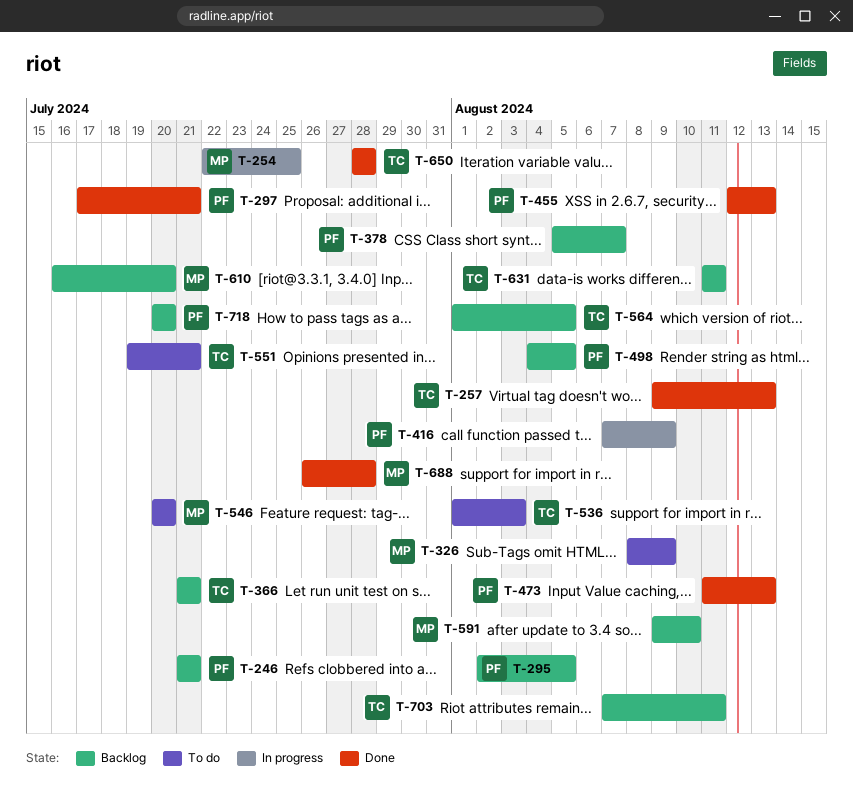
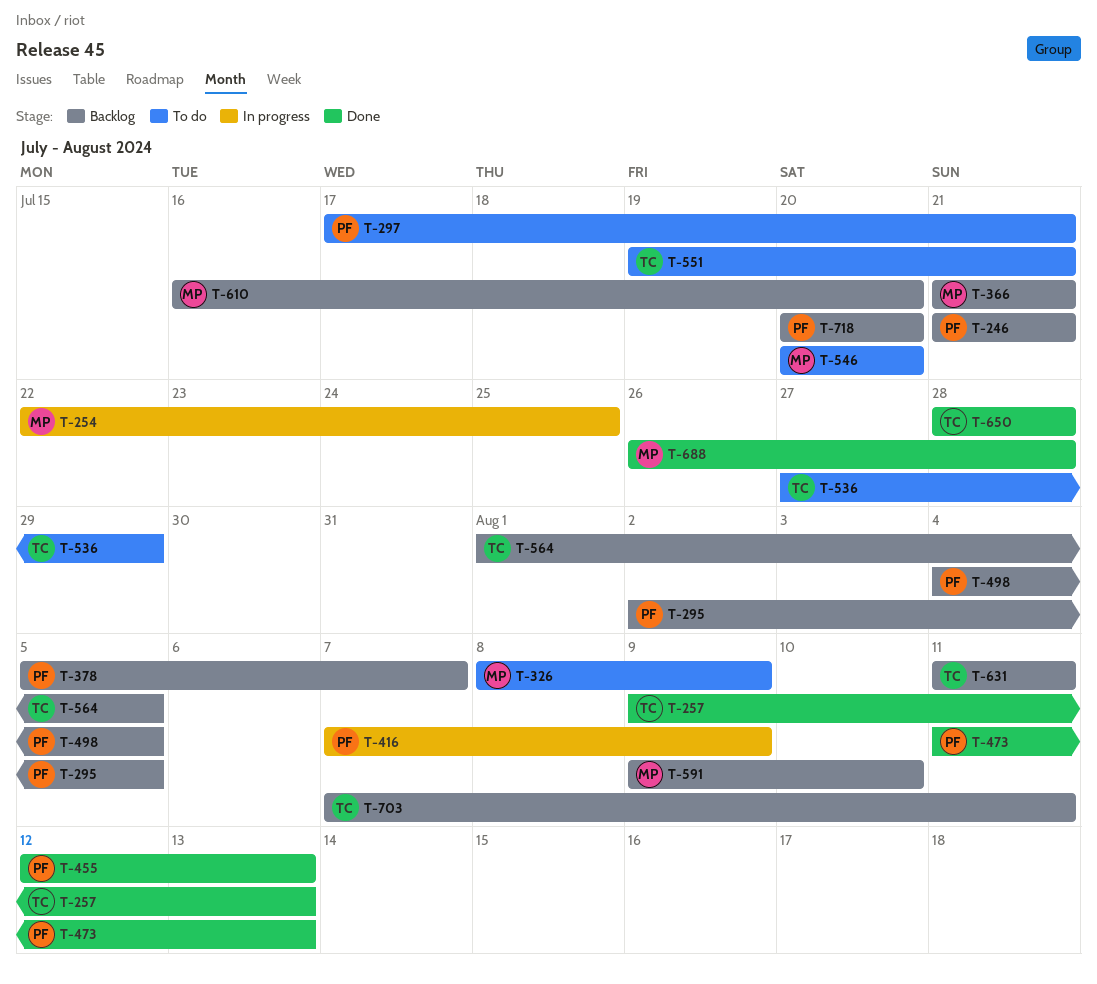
T-297, status: Done -> To do
T-366, owner: TC -> MP
T-536, start: Aug 1 -> Jul 27
T-536, due: Aug 3 -> Jul 29

